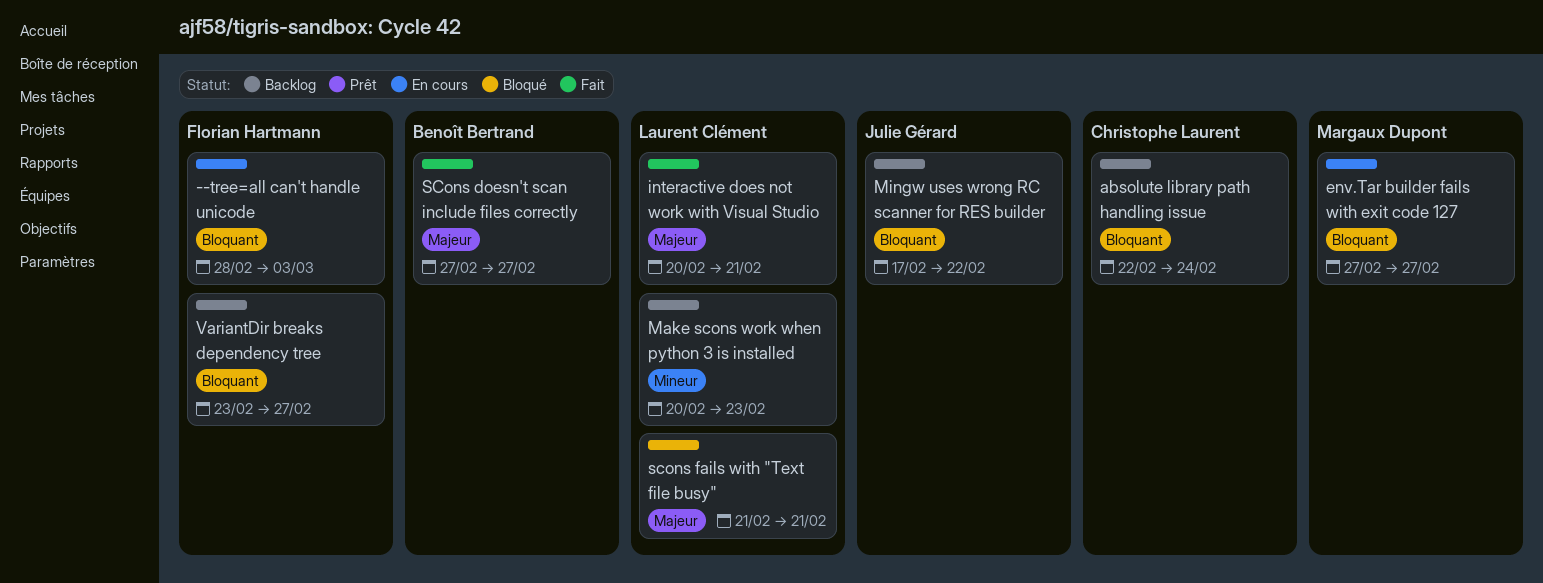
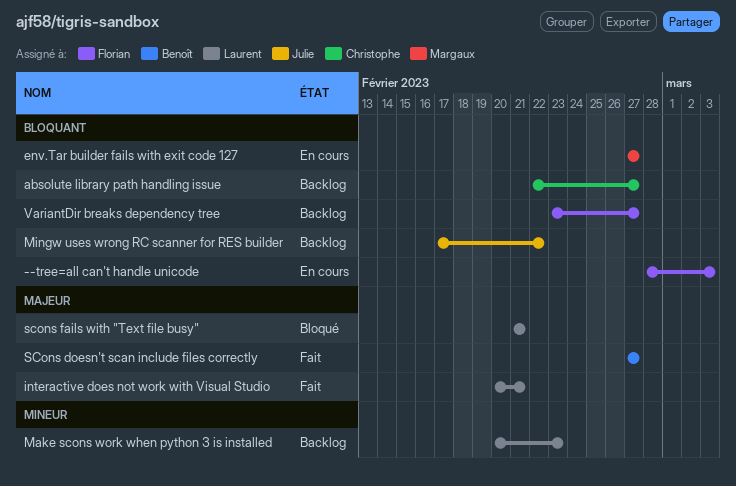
absolute library path handling issue, due: Feb 24 -> Feb 27

